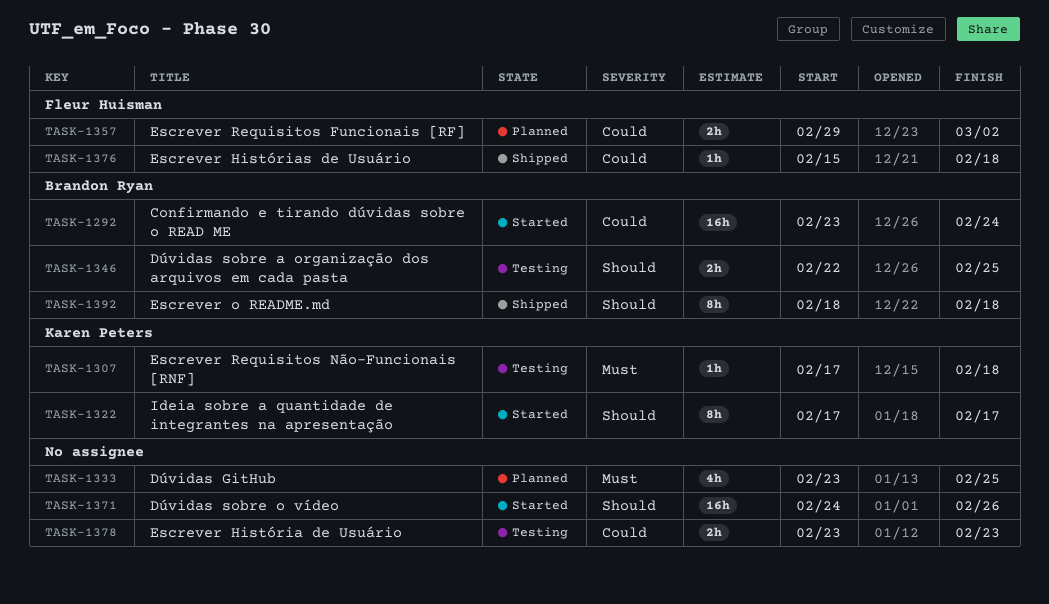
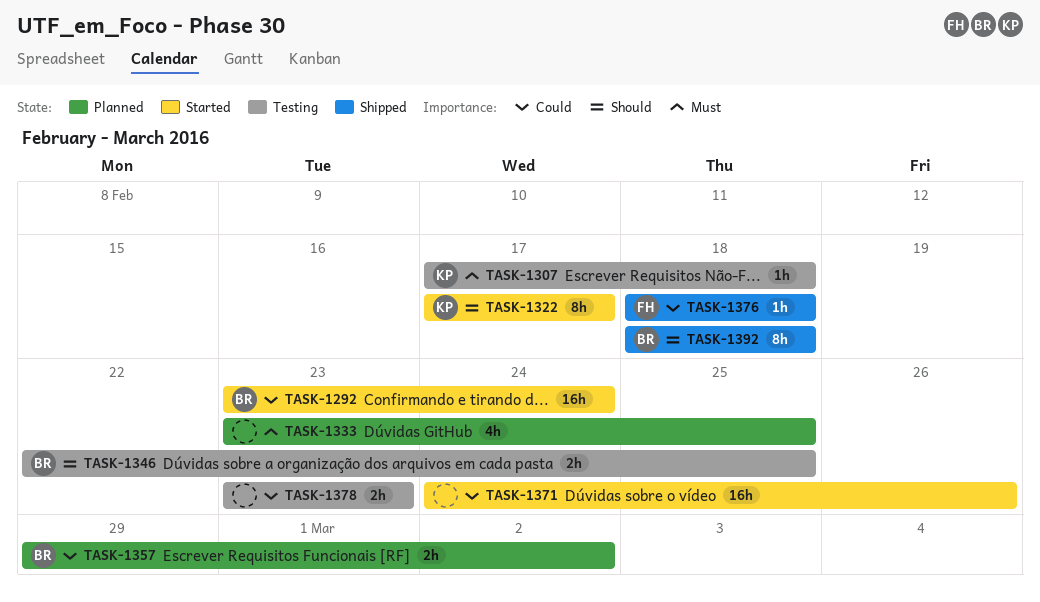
TASK-1357, owner: Fleur Huisman -> Brandon Ryan
TASK-1371, priority: Should -> Could
TASK-1376, start: Feb 15 -> Feb 18

